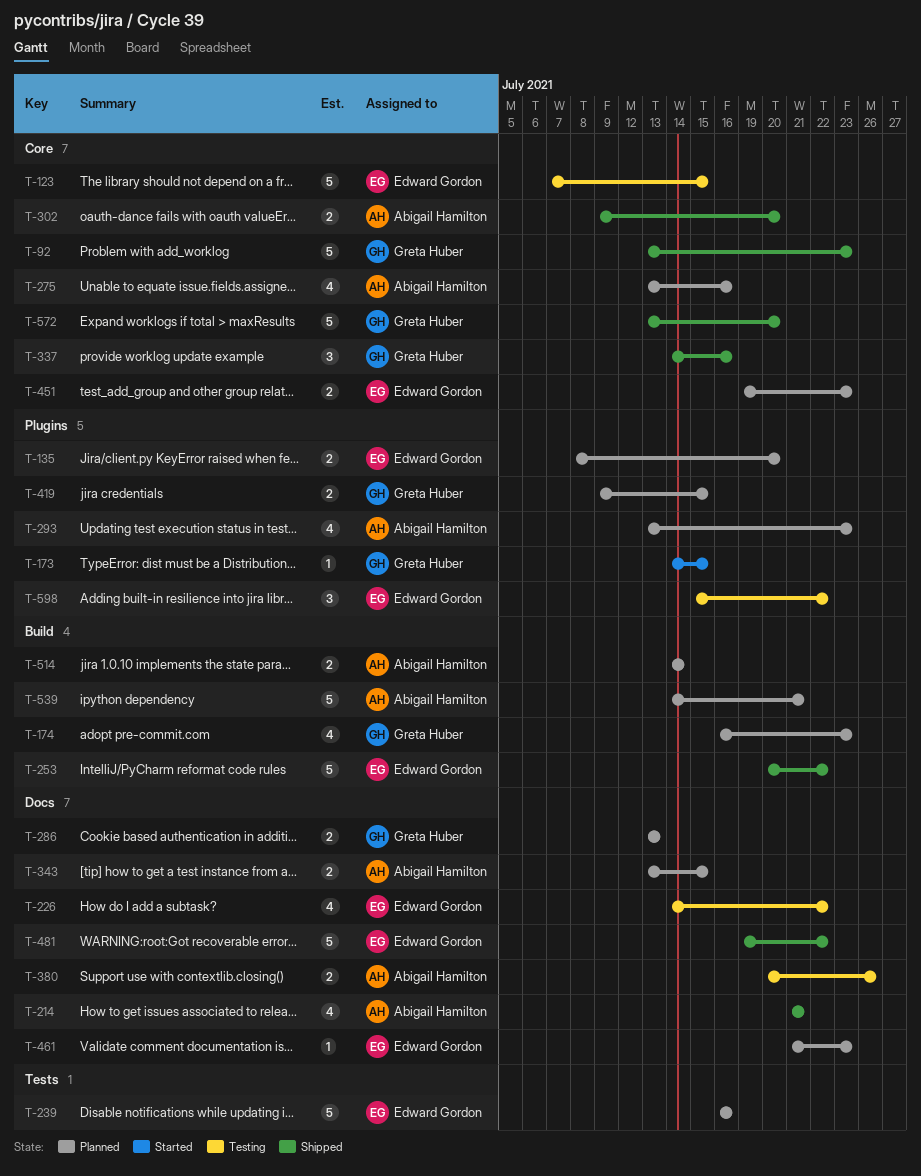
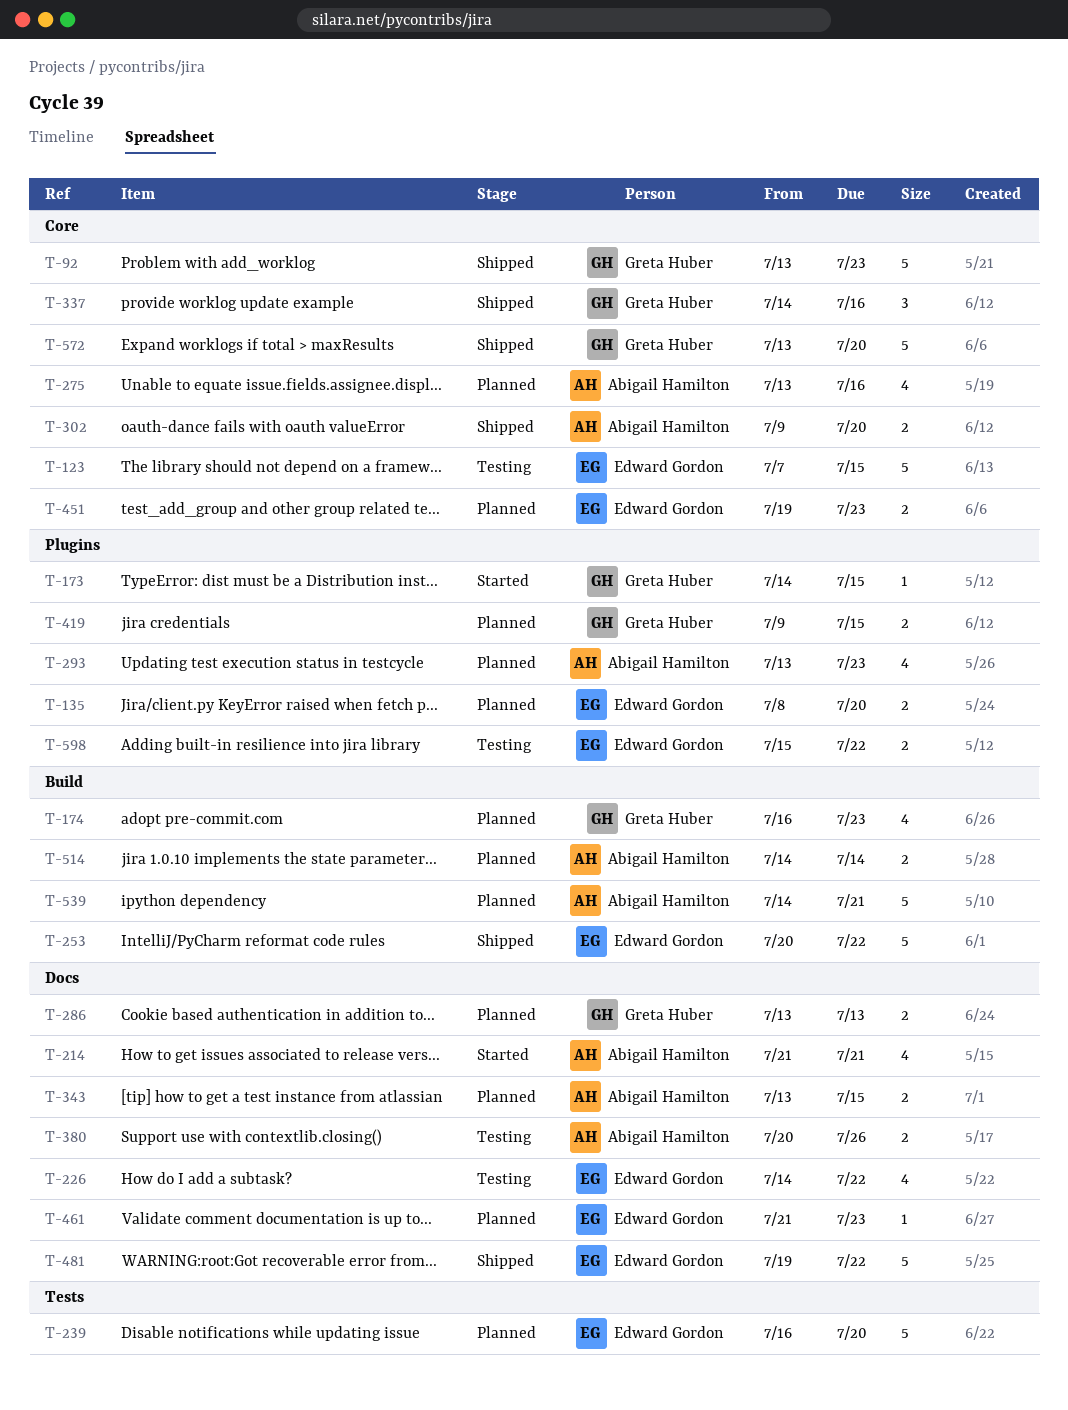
T-214, status: Shipped -> Started
T-239, due: Jul 16 -> Jul 20
T-598, estimate: 3 -> 2

